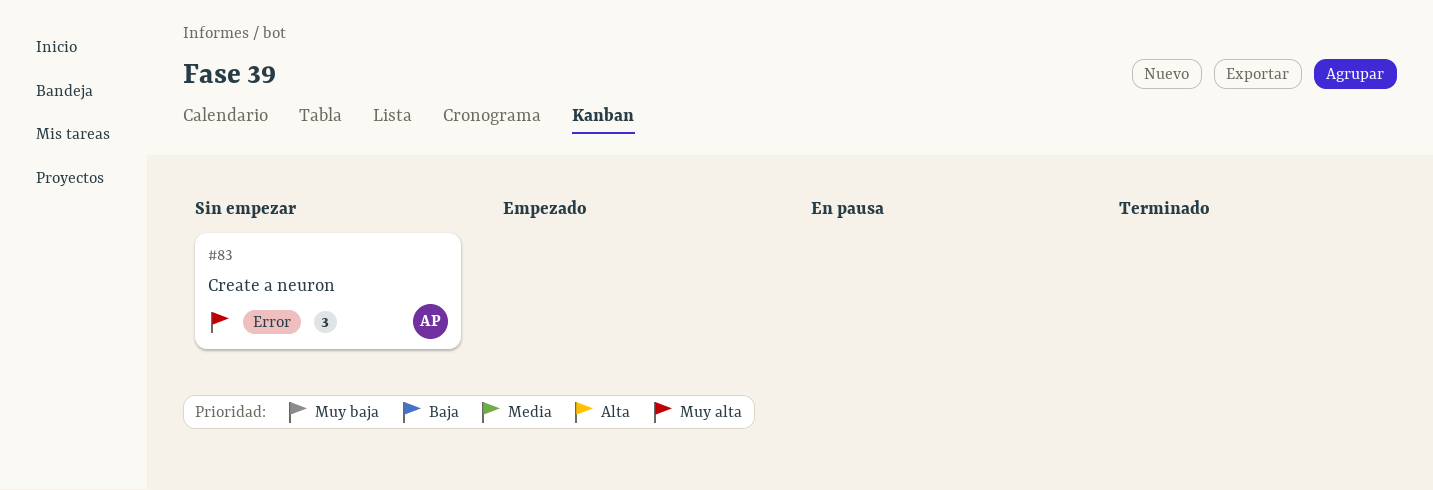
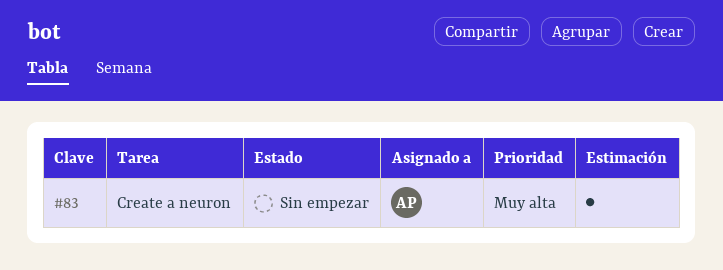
#83, estimate: 3 -> 1

